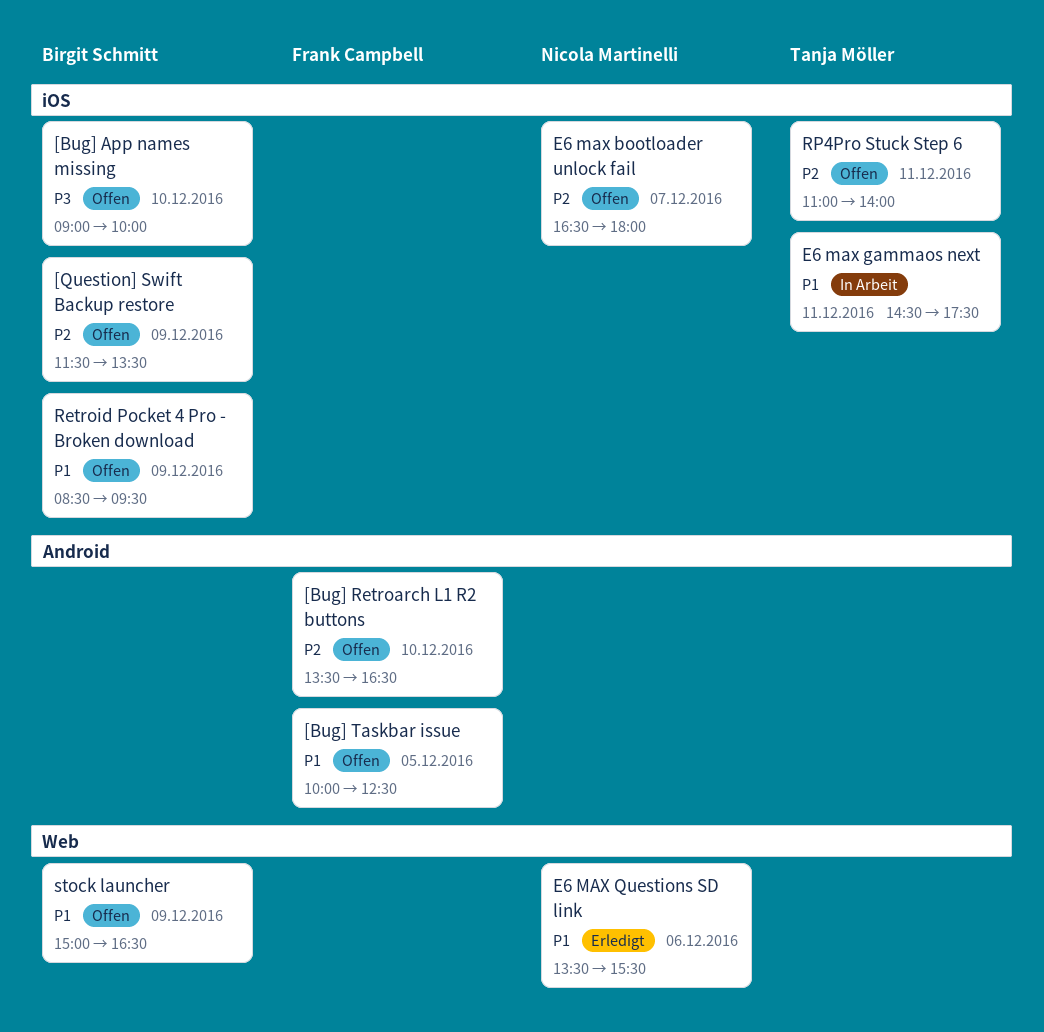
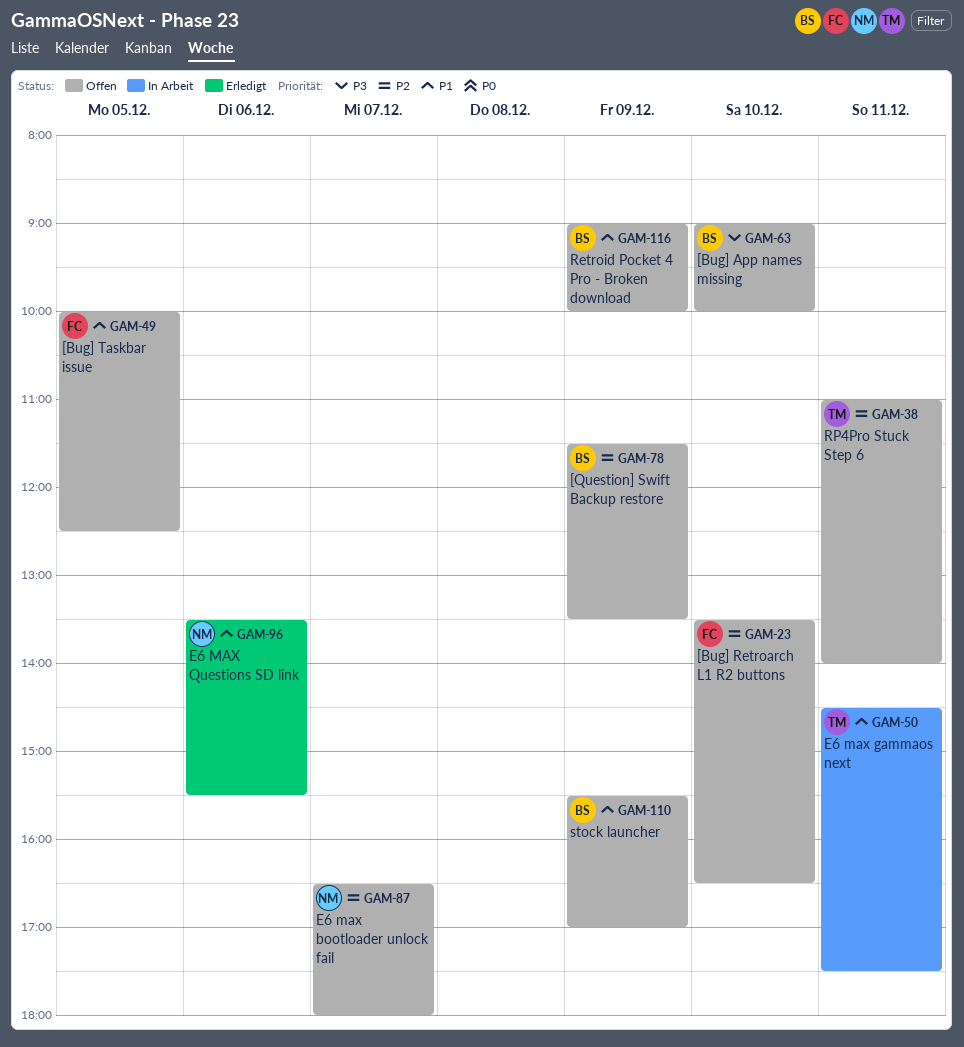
Retroid Pocket 4 Pro - Broken download, begins: 08:30 -> 09:00
Retroid Pocket 4 Pro - Broken download, ends: 09:30 -> 10:00
stock launcher, begins: 15:00 -> 15:30
stock launcher, ends: 16:30 -> 17:00

